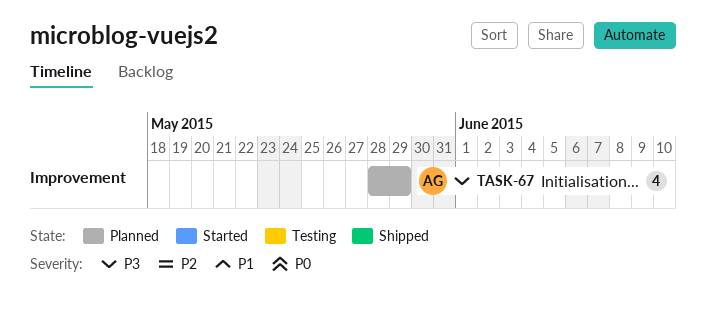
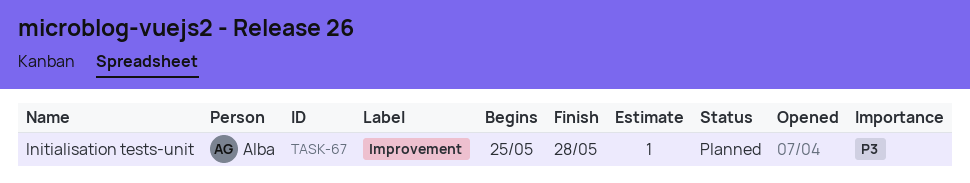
TASK-67, estimate: 4 -> 1
TASK-67, start: May 28 -> May 25
TASK-67, due: May 29 -> May 28

